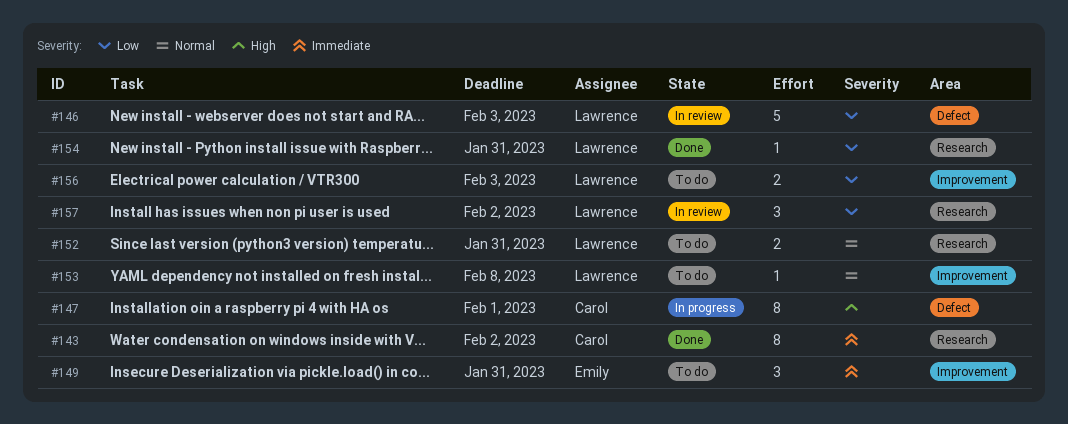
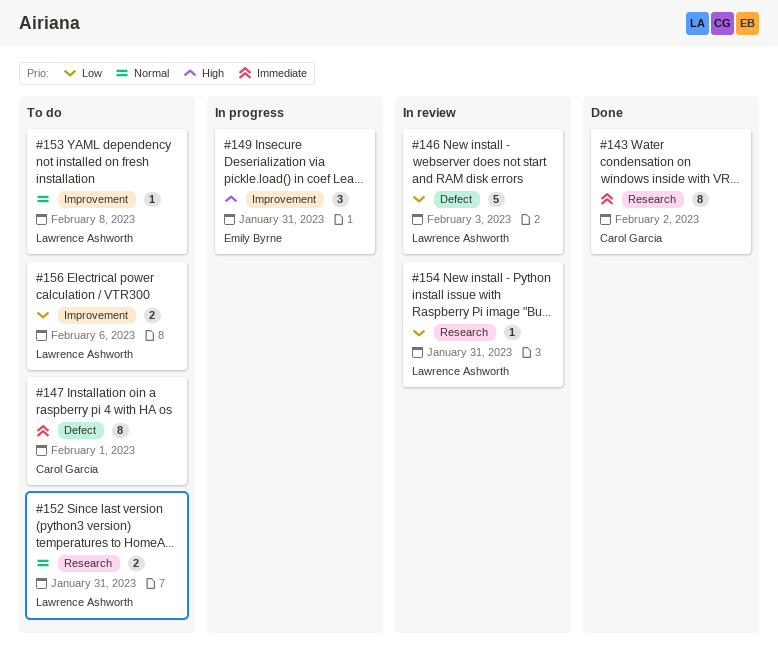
#147, status: In progress -> To do
#147, priority: High -> Immediate
#149, status: To do -> In progress
#149, priority: Immediate -> High
#154, status: Done -> In review
#156, due: Feb 3 -> Feb 6
#157: present -> none

